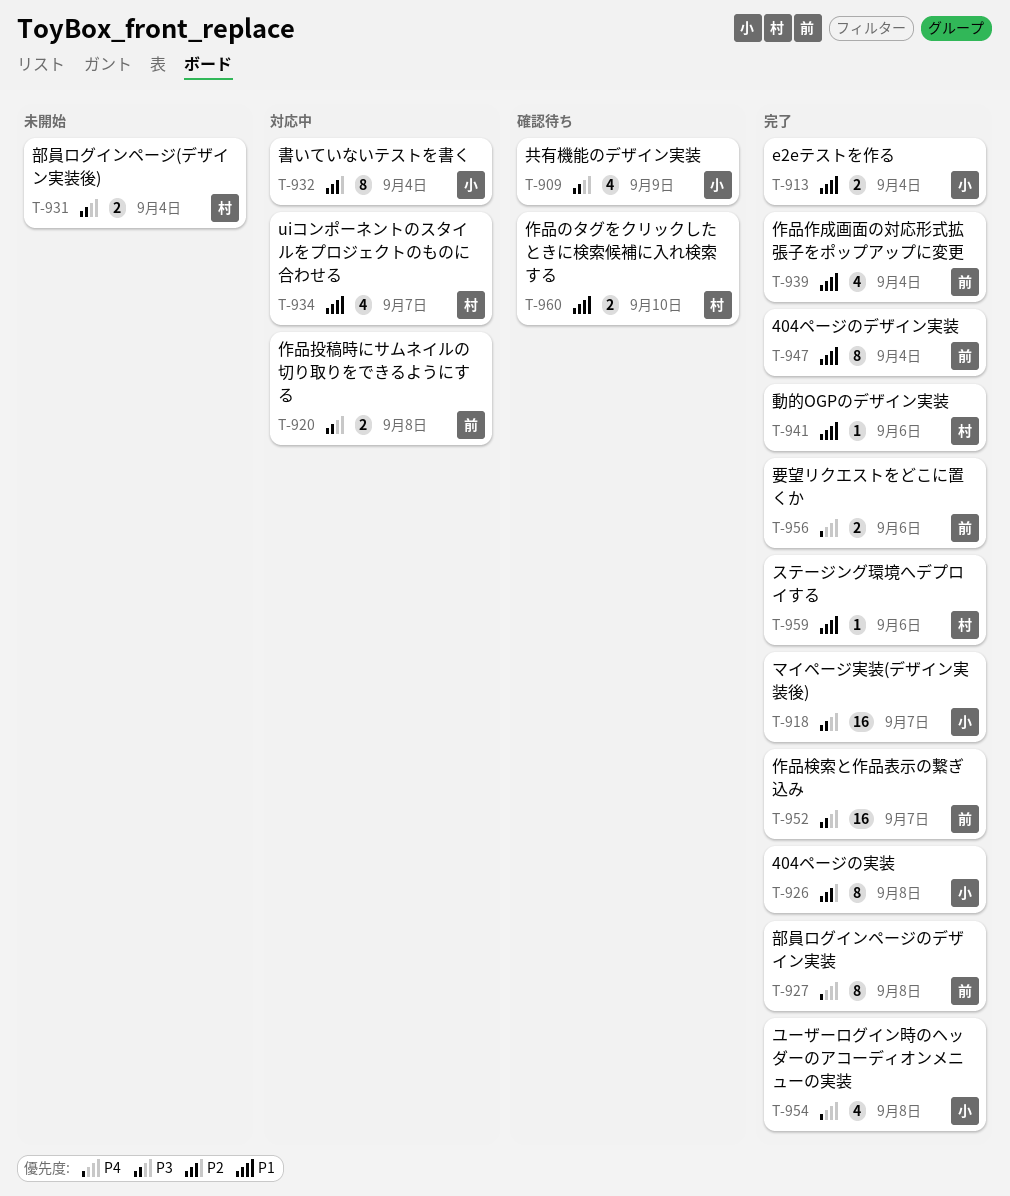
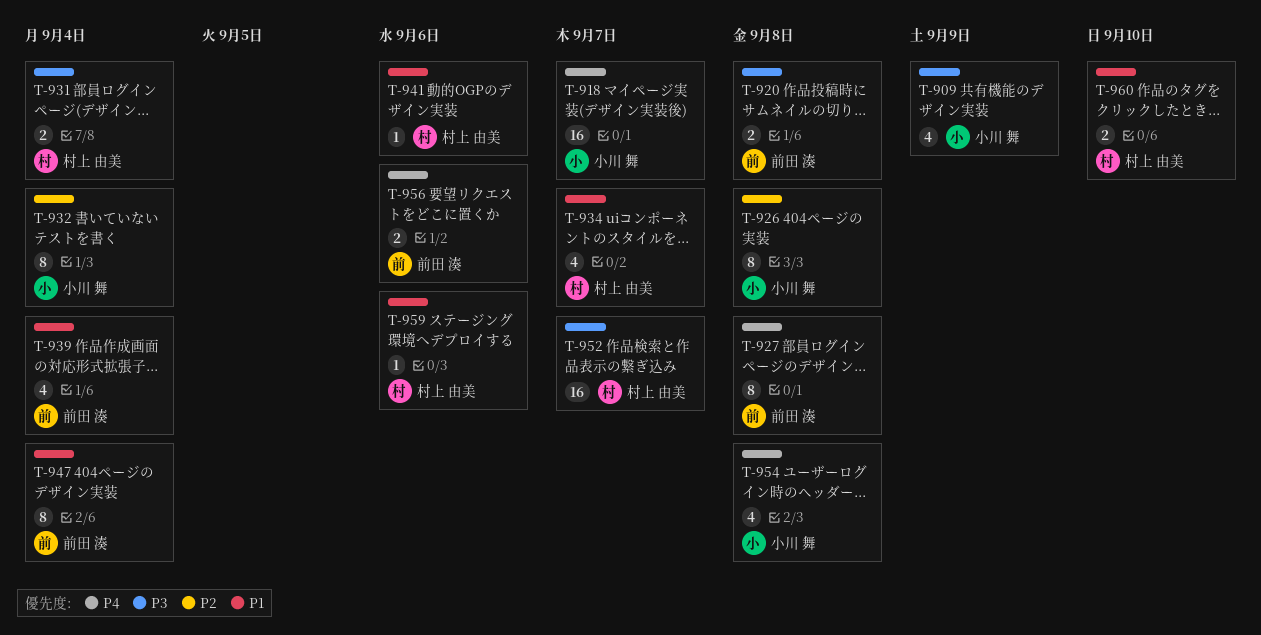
T-913: present -> none
T-918, priority: P3 -> P4
T-952, owner: 前田 湊 -> 村上 由美

